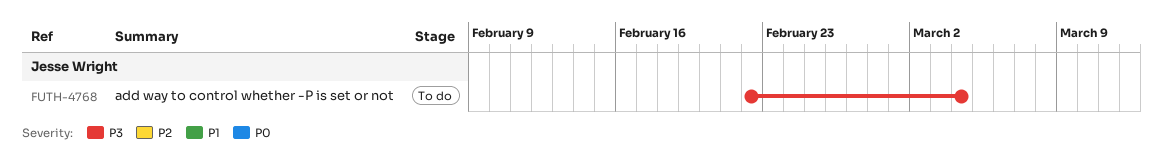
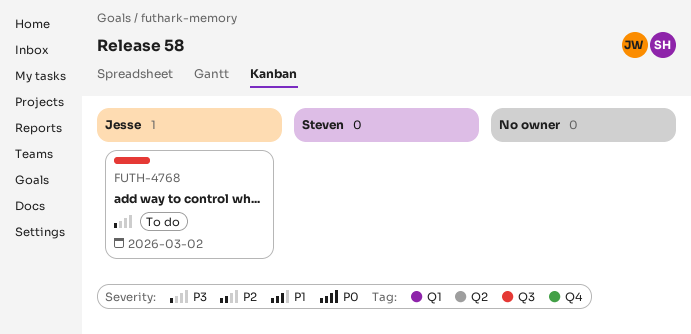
FUTH-4768, due: Mar 4 -> Mar 2

